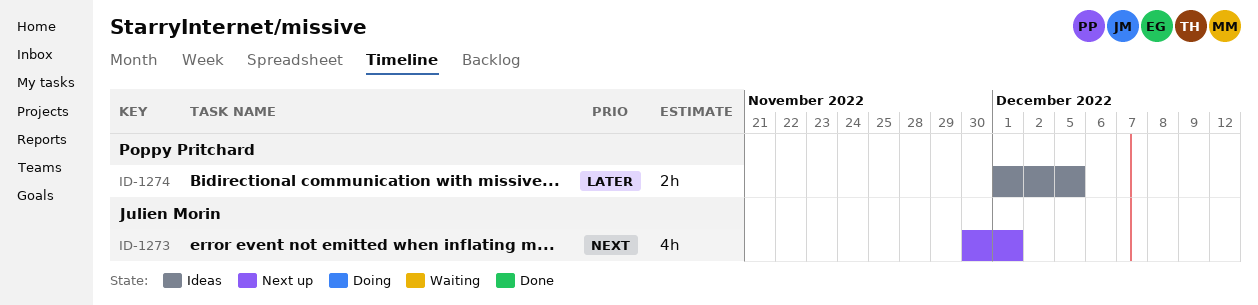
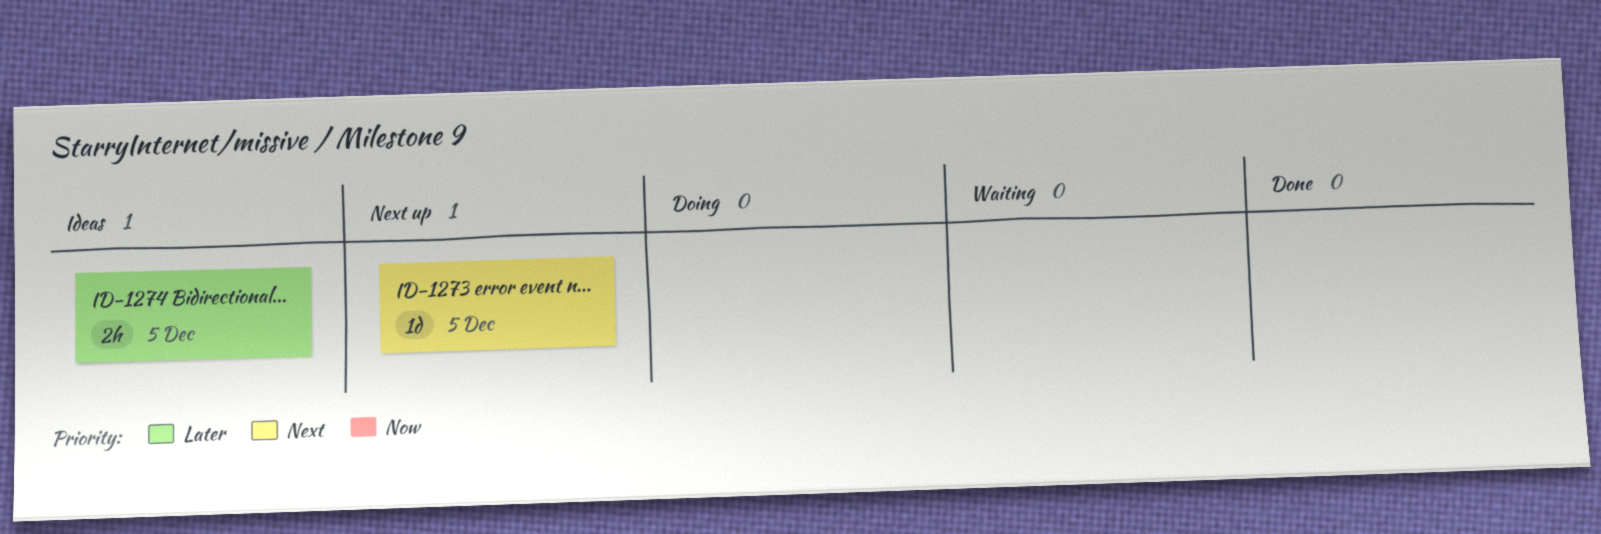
ID-1273, estimate: 4h -> 1d
ID-1273, due: Dec 1 -> Dec 5

